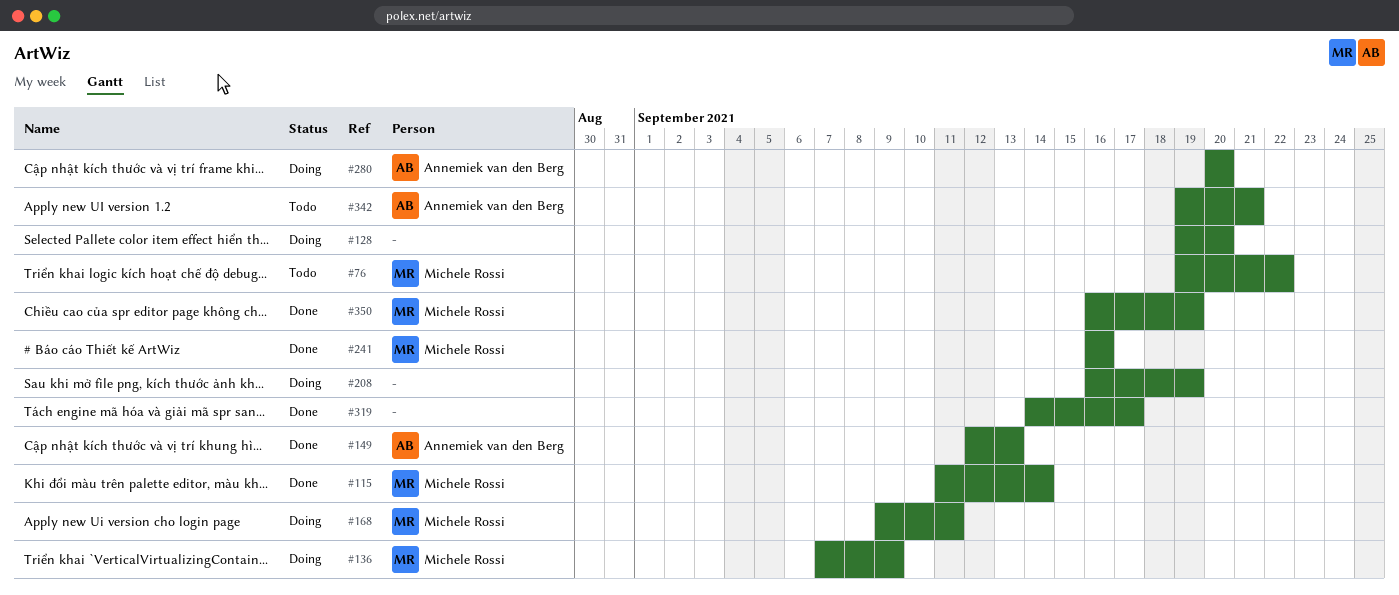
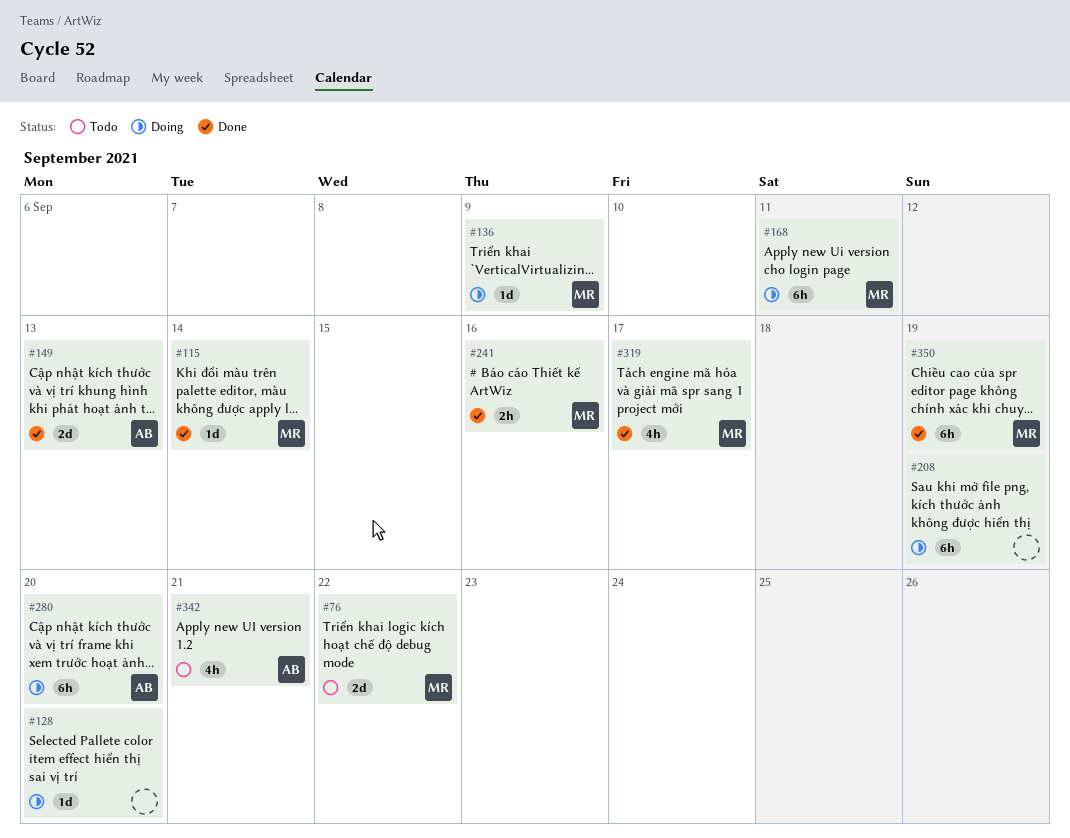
#319, owner: none -> Michele Rossi

